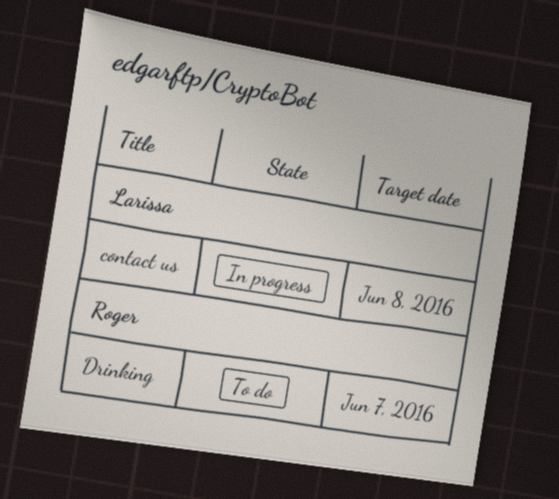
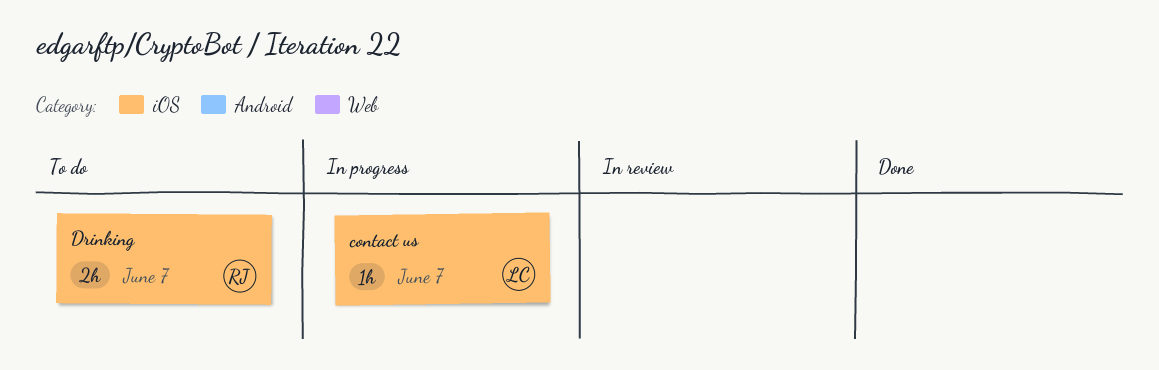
contact us, due: Jun 8 -> Jun 7

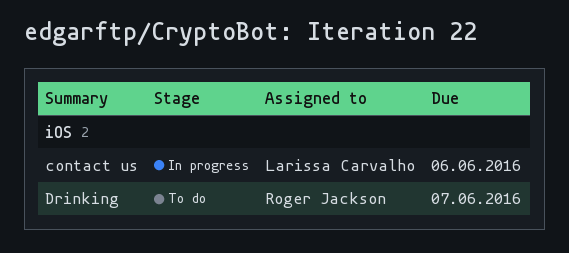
contact us, due: Jun 7 -> Jun 6

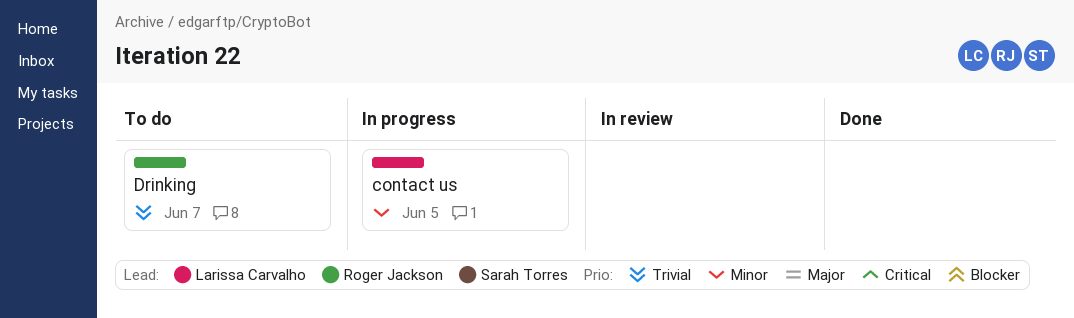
contact us, due: Jun 6 -> Jun 5

